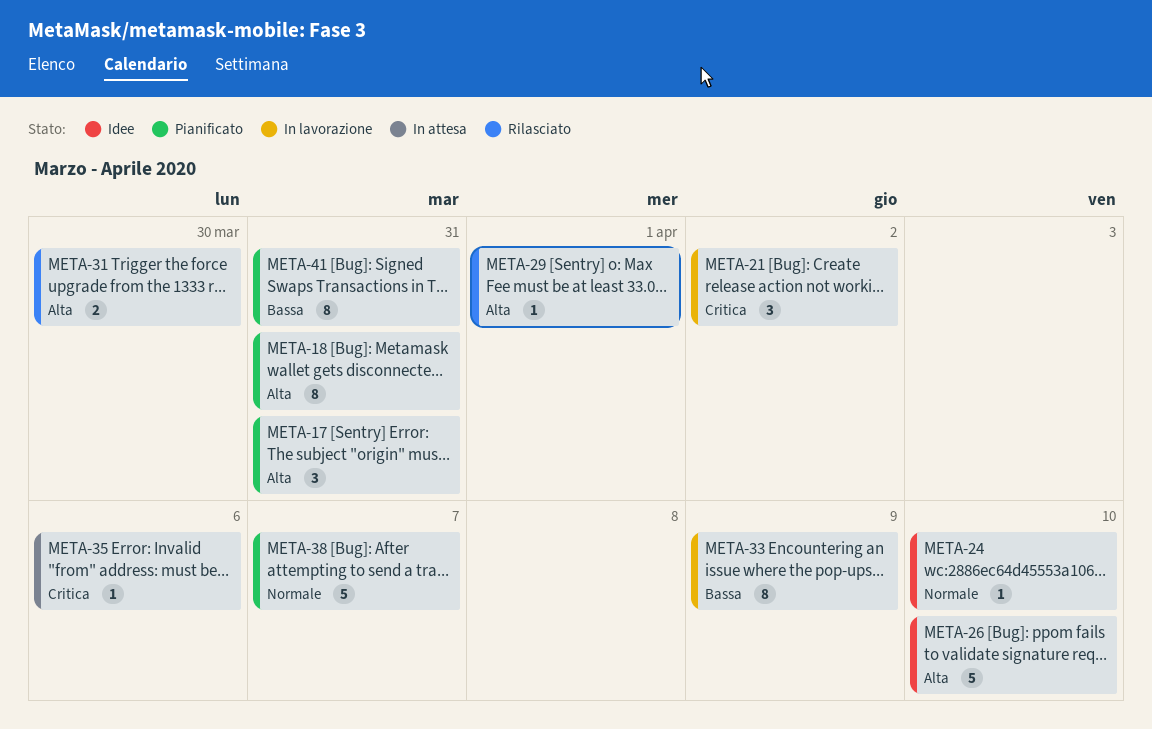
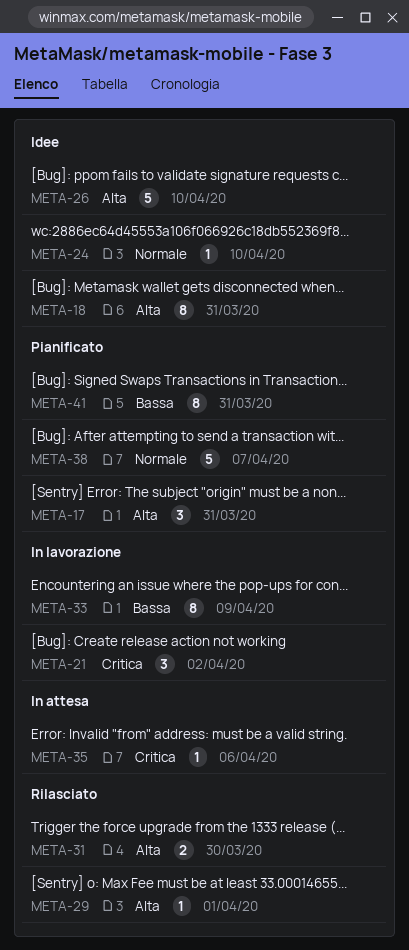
META-18, status: Pianificato -> Idee

